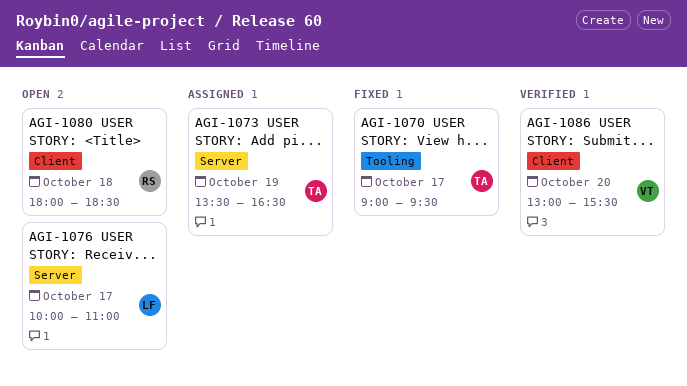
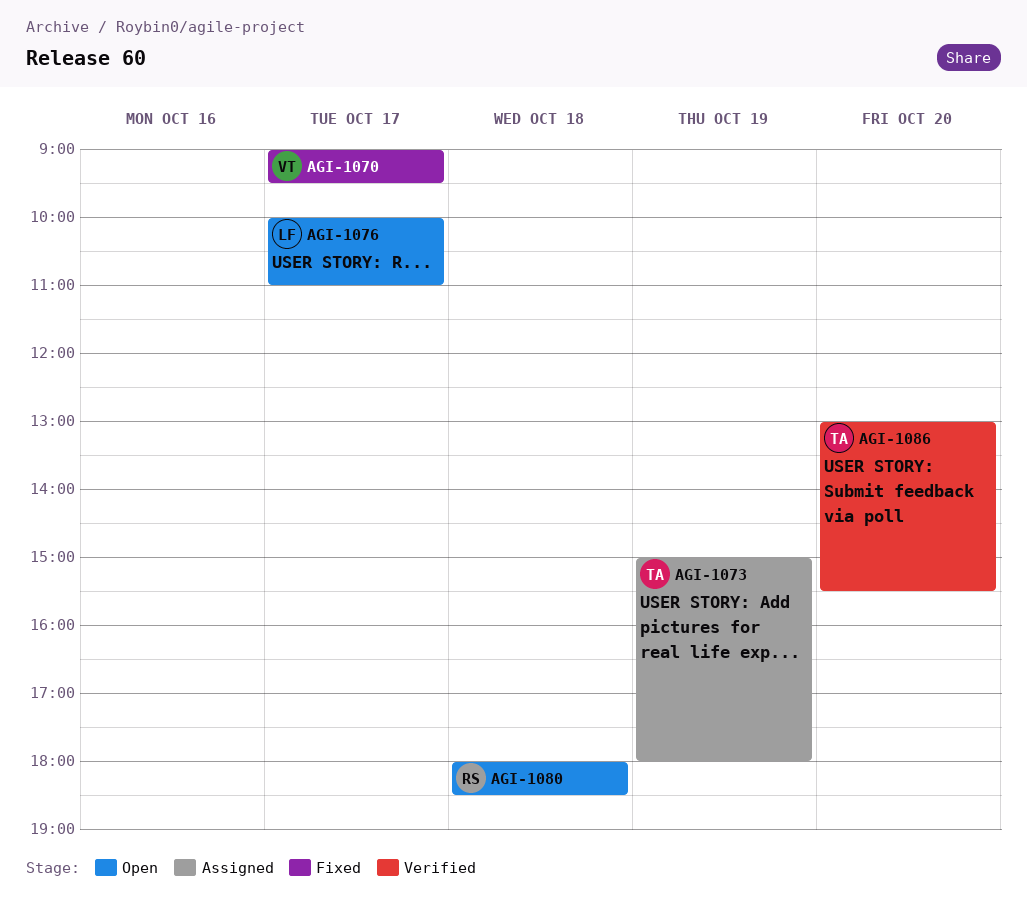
AGI-1070, owner: TA -> VT
AGI-1073, begins: 13:30 -> 15:00
AGI-1073, ends: 16:30 -> 18:00
AGI-1086, owner: VT -> TA

